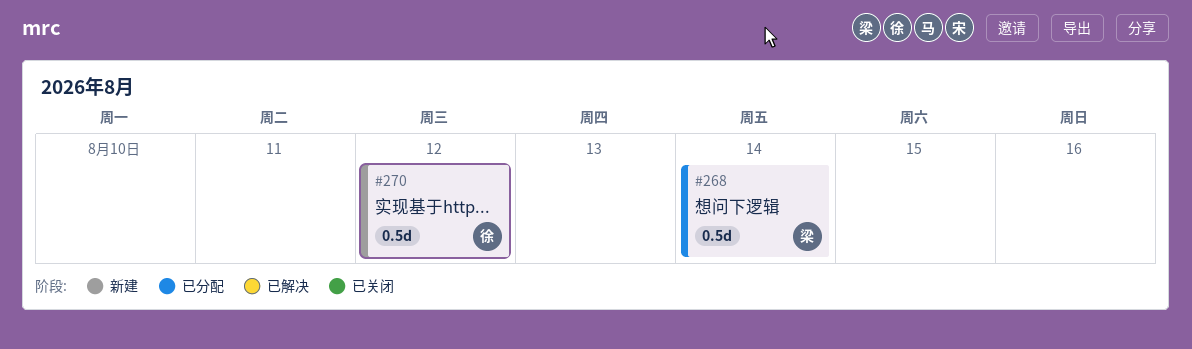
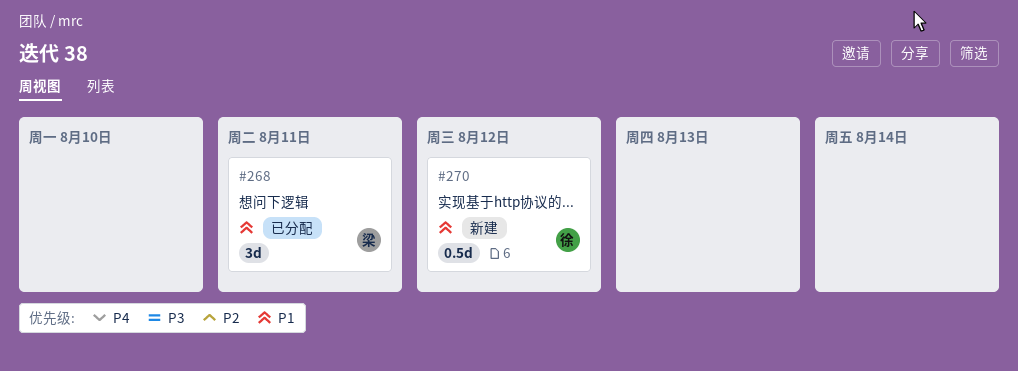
#268, estimate: 0.5d -> 3d
#268, due: Aug 14 -> Aug 11

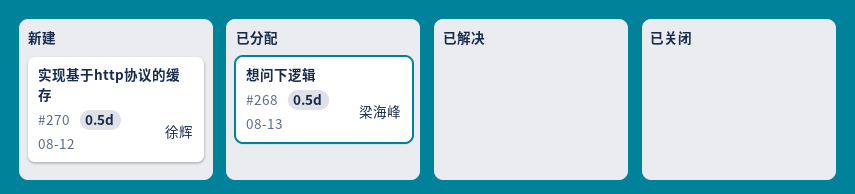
#268, estimate: 3d -> 0.5d
#268, due: Aug 11 -> Aug 13

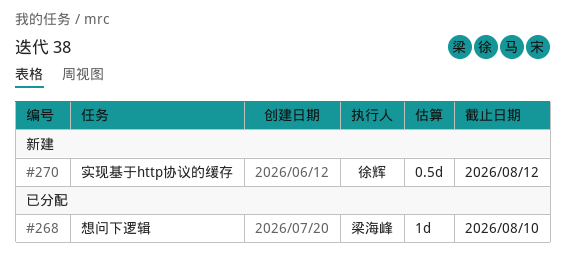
#268, estimate: 0.5d -> 1d
#268, due: Aug 13 -> Aug 10

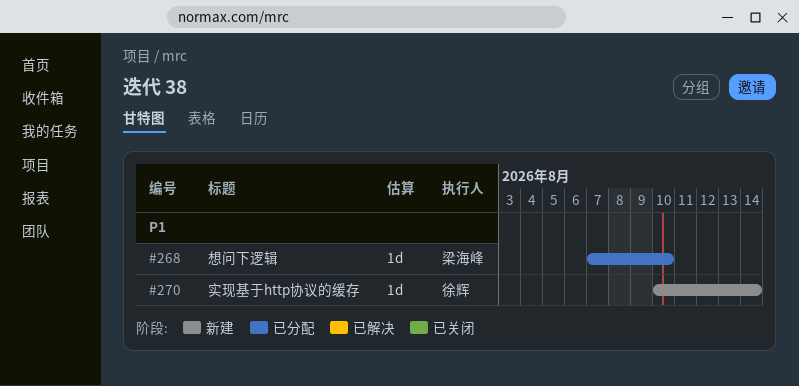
#270, estimate: 0.5d -> 1d
#270, due: Aug 12 -> Aug 14

